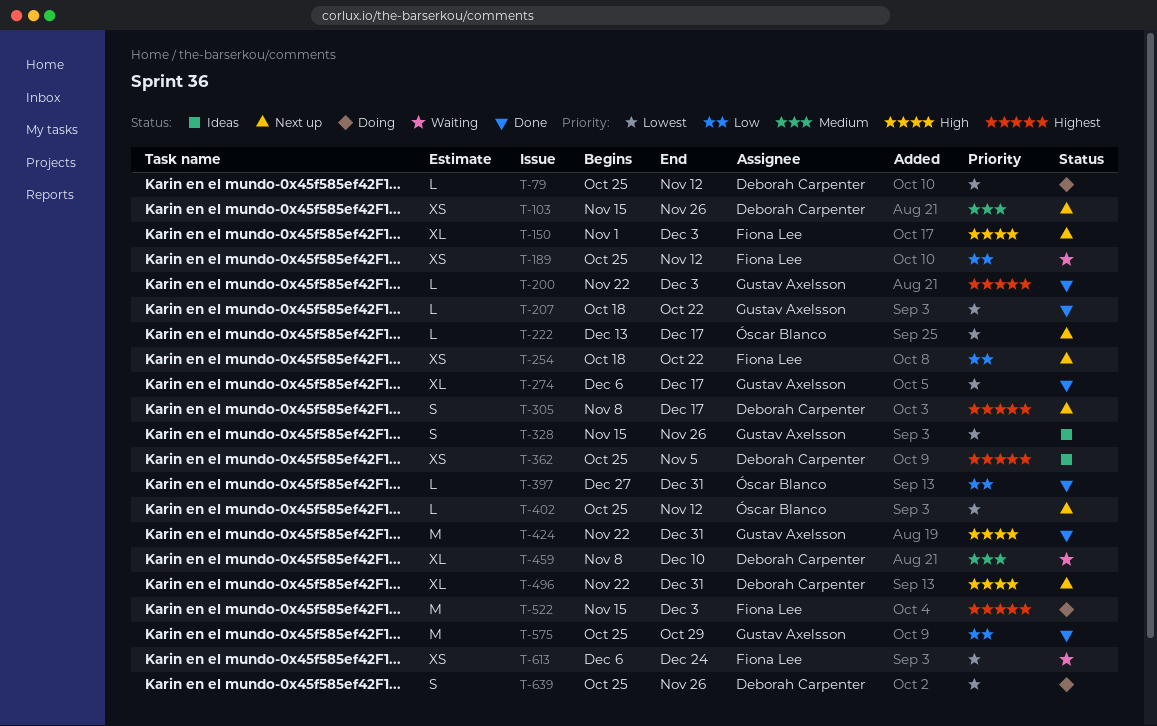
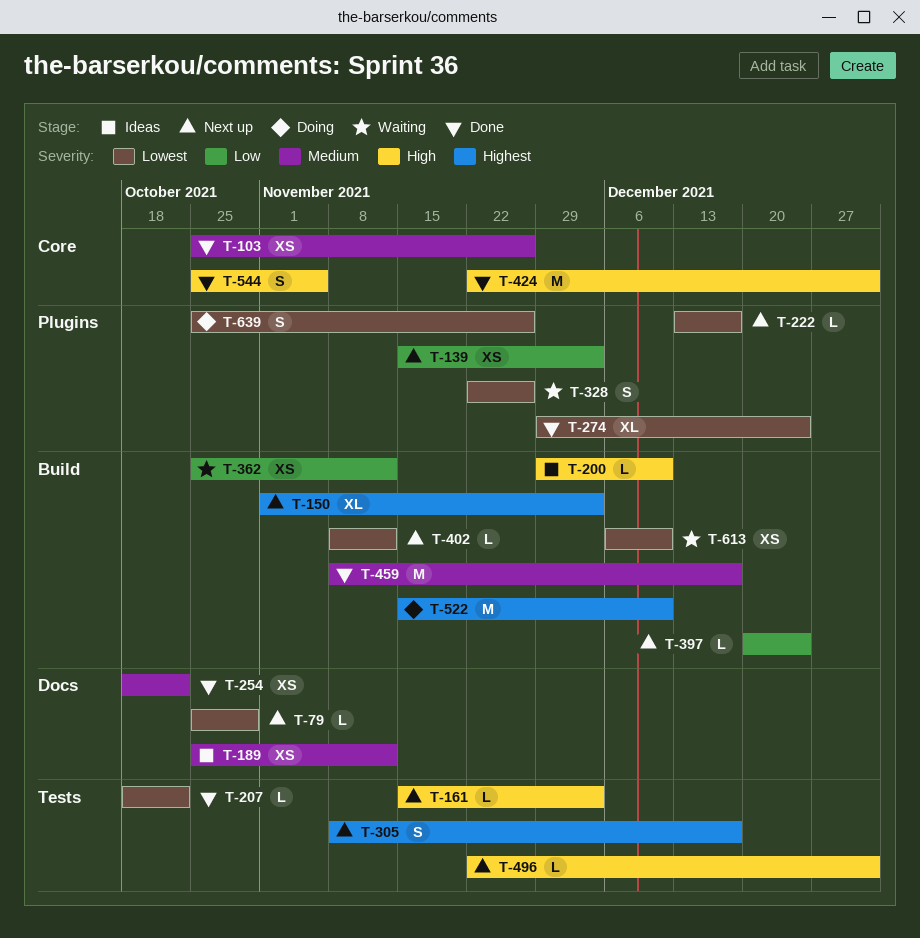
T-79, status: Doing -> Next up
T-79, due: Nov 12 -> Oct 29
T-103, status: Next up -> Done
T-103, start: Nov 15 -> Oct 25
T-139: none -> present
T-150, priority: High -> Highest
T-161: none -> present
T-189, status: Waiting -> Ideas
T-189, priority: Low -> Medium
T-200, status: Done -> Ideas
T-200, priority: Highest -> High
T-200, start: Nov 22 -> Nov 29
T-200, due: Dec 3 -> Dec 10
T-254, status: Next up -> Done
T-254, priority: Low -> Medium
T-274, start: Dec 6 -> Nov 29
T-274, due: Dec 17 -> Dec 24
T-328, status: Ideas -> Waiting
T-328, start: Nov 15 -> Nov 22
T-362, status: Ideas -> Waiting
T-362, priority: Highest -> Low
T-362, due: Nov 5 -> Nov 12
T-397, status: Done -> Next up
T-397, start: Dec 27 -> Dec 20
T-397, due: Dec 31 -> Dec 24
T-402, start: Oct 25 -> Nov 8
T-459, status: Waiting -> Done
T-459, estimate: XL -> M
T-459, due: Dec 10 -> Dec 17
T-496, estimate: XL -> L
T-522, due: Dec 3 -> Dec 10
T-544: none -> present
T-575: present -> none
T-613, due: Dec 24 -> Dec 10

